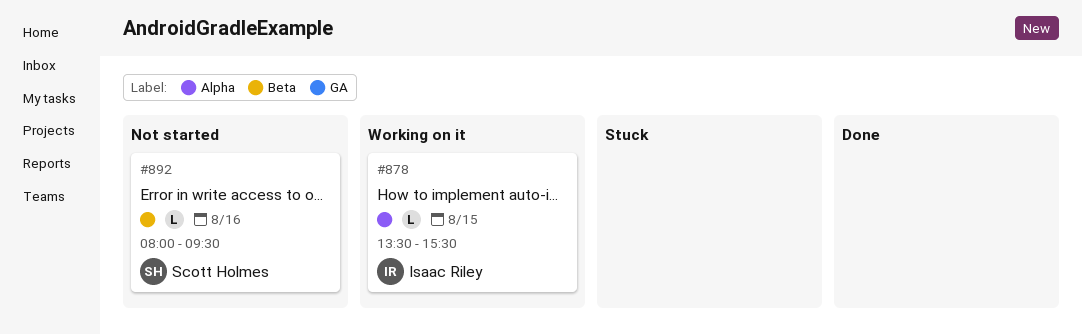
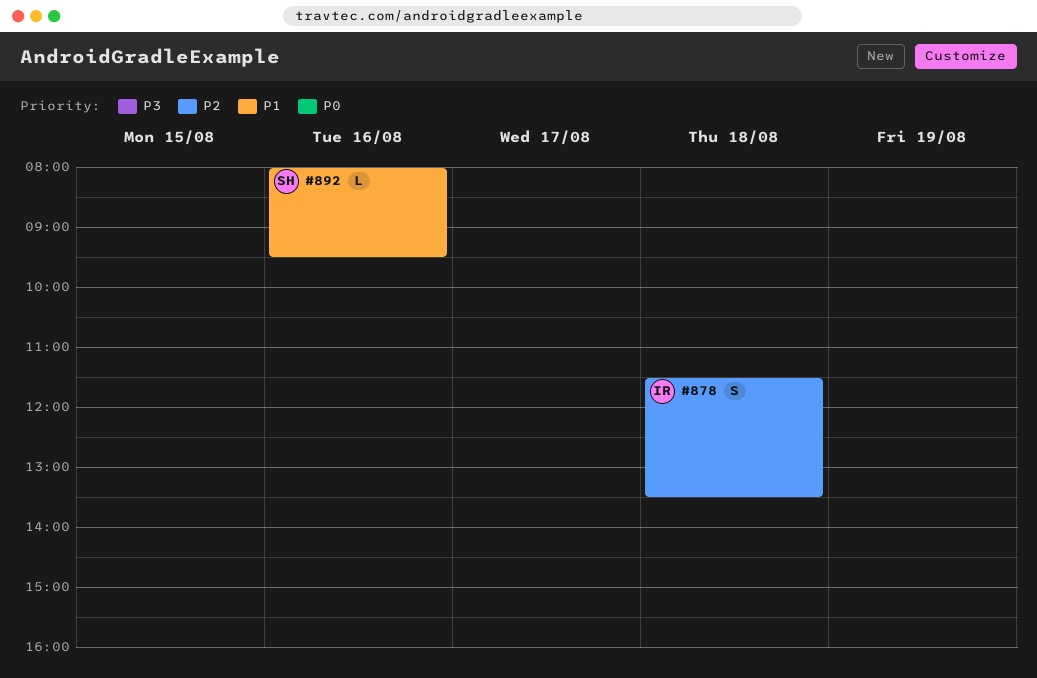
#878, estimate: L -> S
#878, day: Aug 15 -> Aug 18
#878, begins: 13:30 -> 11:30
#878, ends: 15:30 -> 13:30

